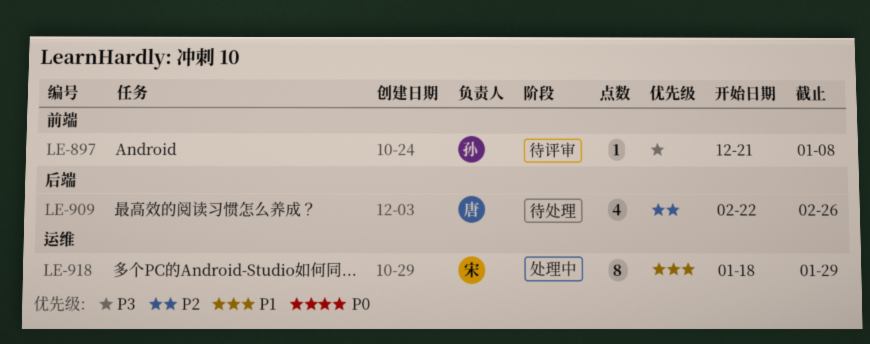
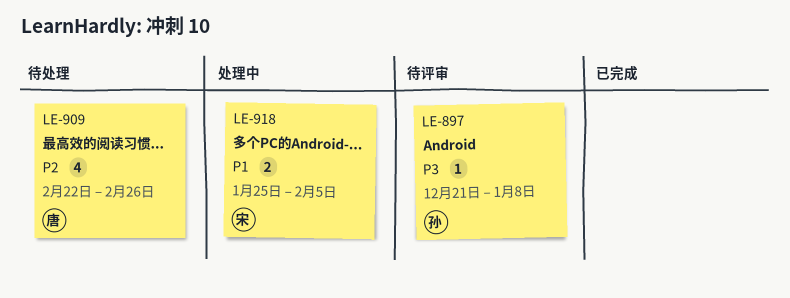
LE-918, estimate: 8 -> 2
LE-918, start: Jan 18 -> Jan 25
LE-918, due: Jan 29 -> Feb 5

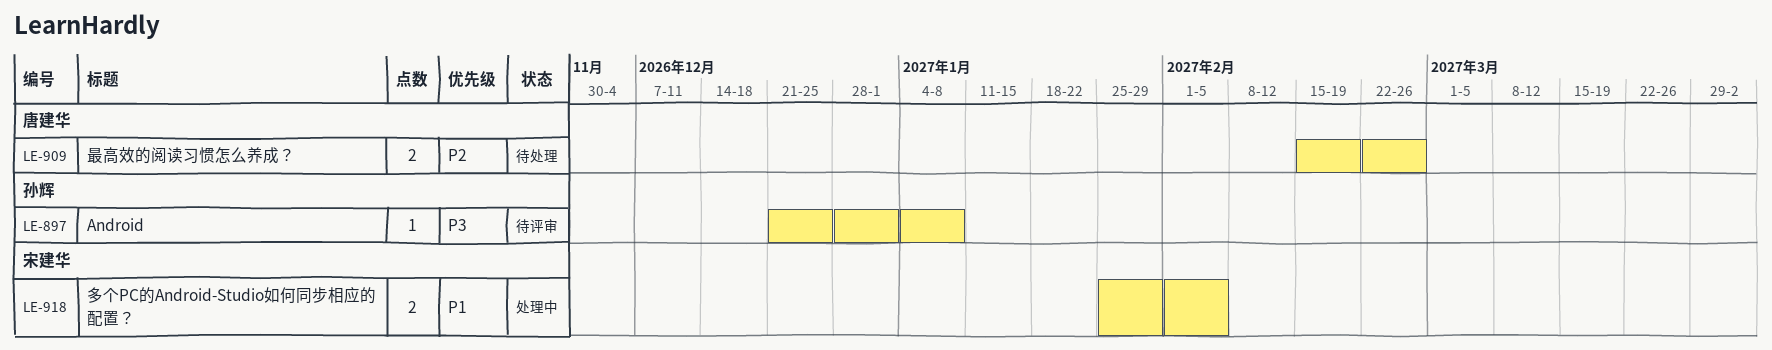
LE-909, estimate: 4 -> 2
LE-909, start: Feb 22 -> Feb 15

